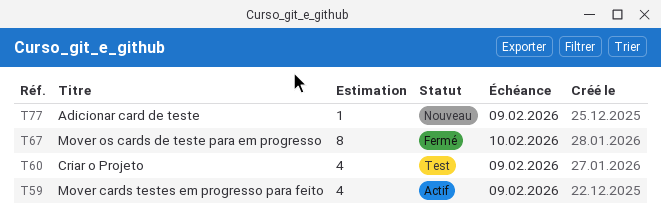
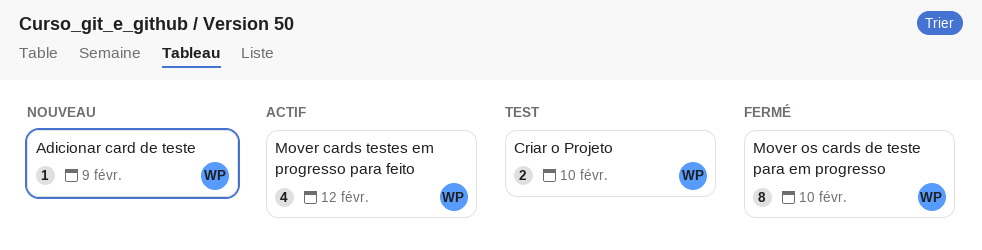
Criar o Projeto, estimate: 4 -> 2
Criar o Projeto, due: Feb 9 -> Feb 10
Mover cards testes em progresso para feito, due: Feb 9 -> Feb 12

